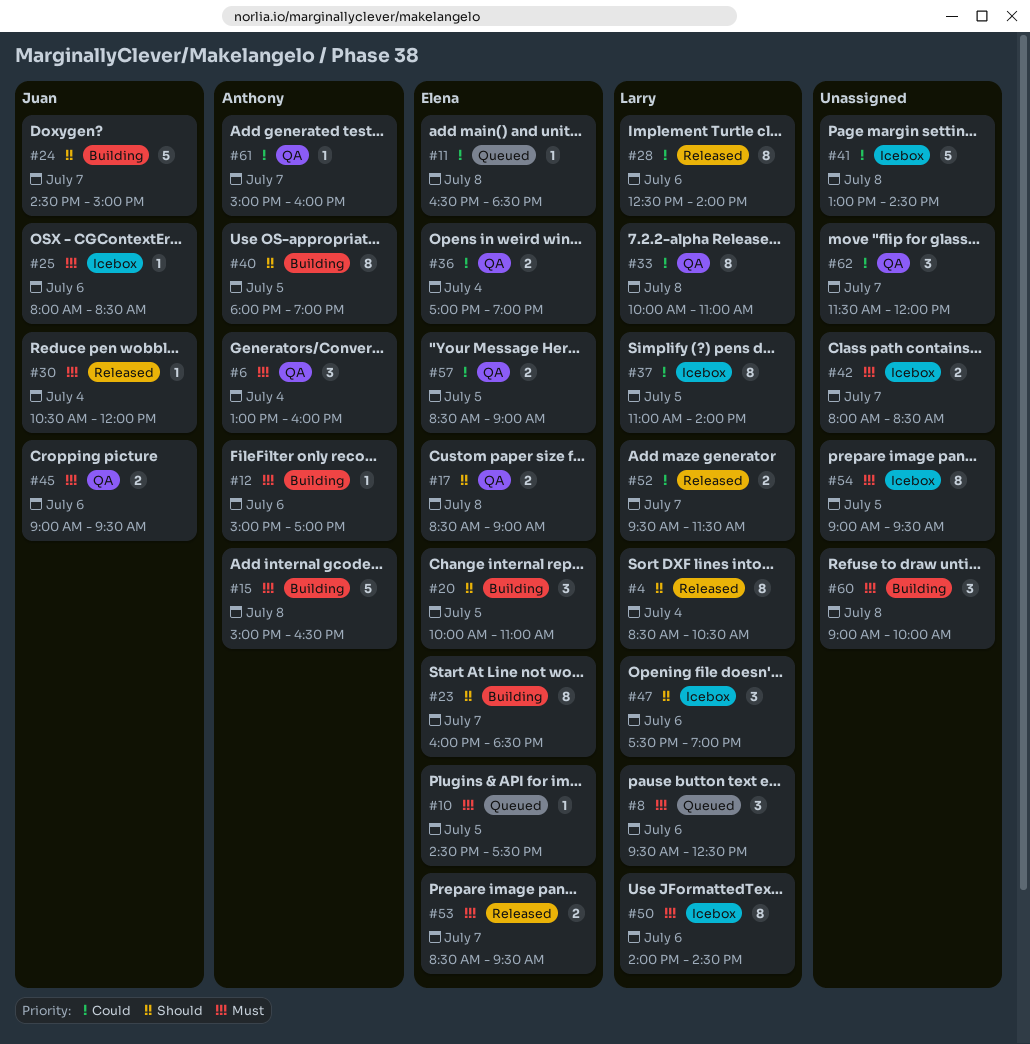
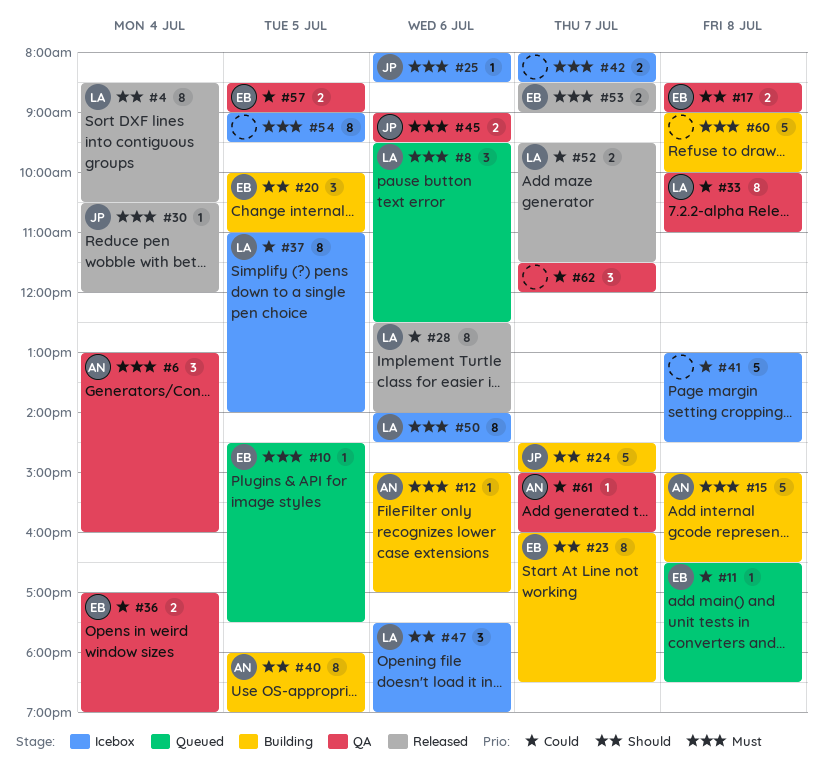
#53, ends: 09:30 -> 09:00
#60, estimate: 3 -> 5

